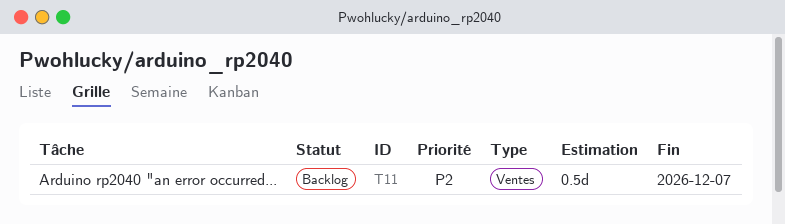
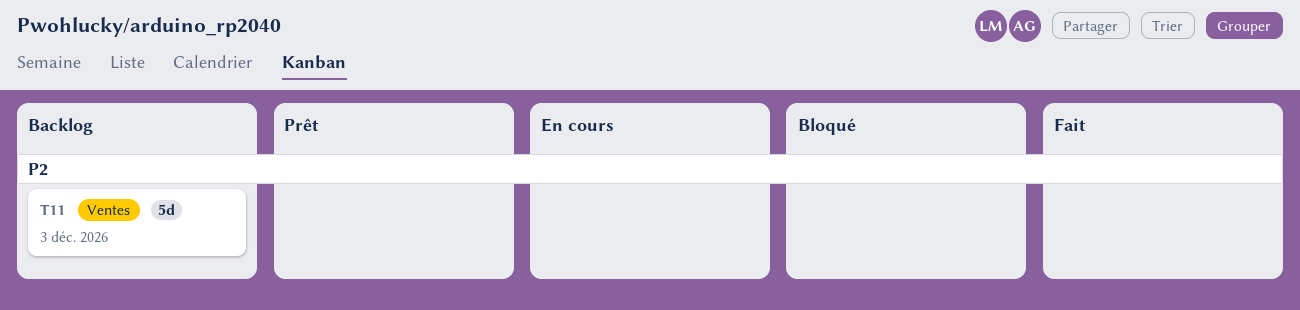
T11, estimate: 0.5d -> 5d
T11, due: Dec 7 -> Dec 3

